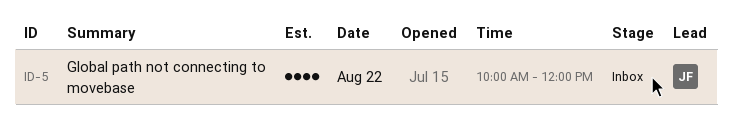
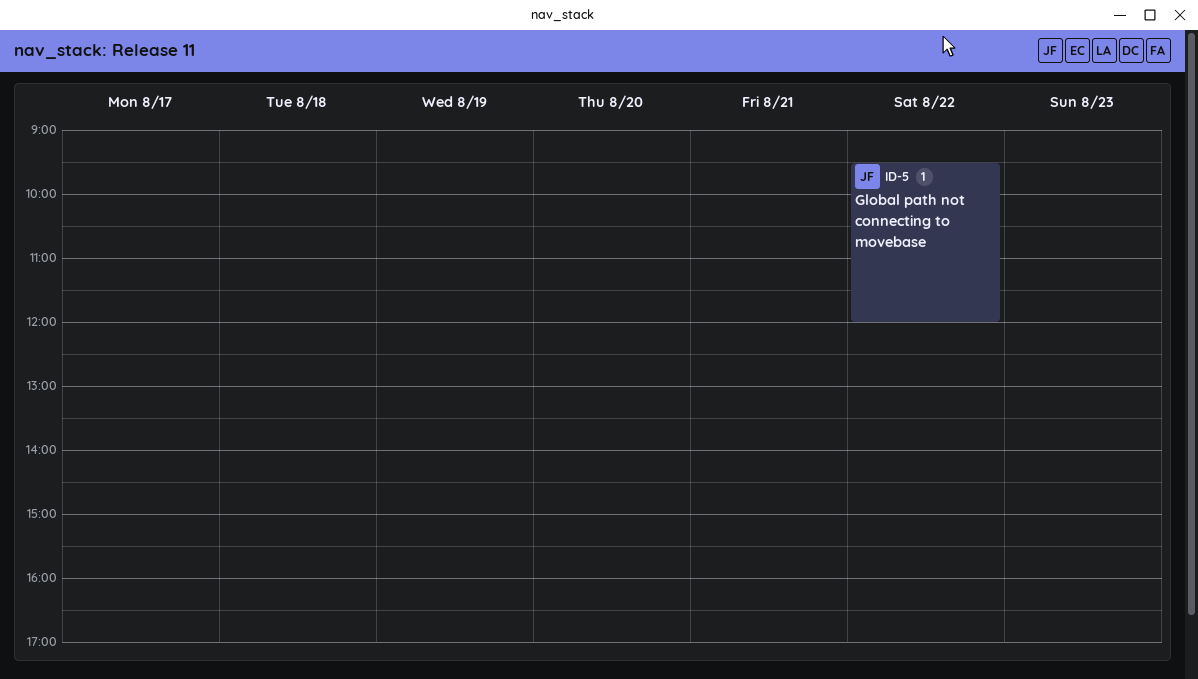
ID-5, estimate: 4 -> 1
ID-5, begins: 10:00 -> 09:30

